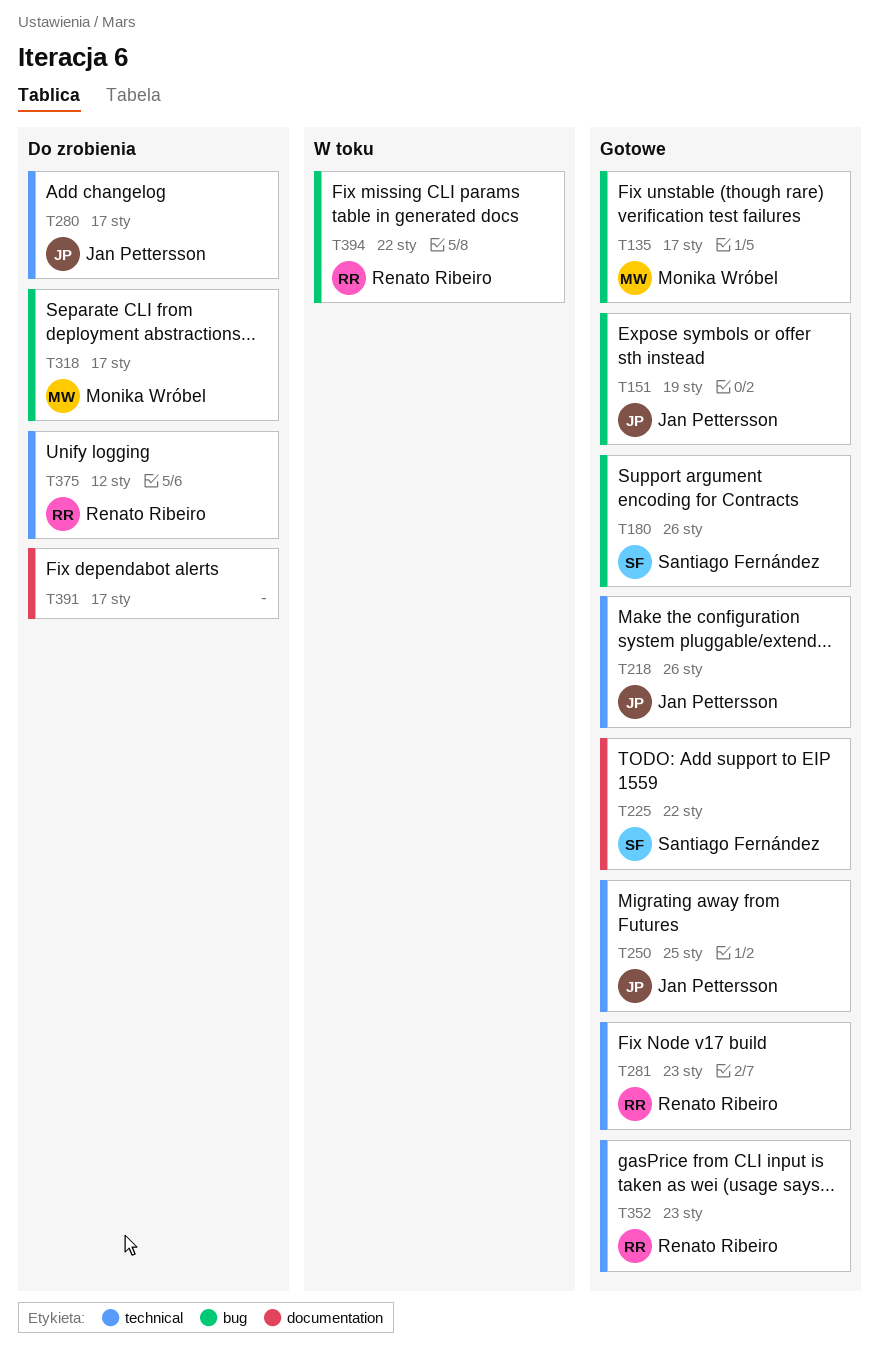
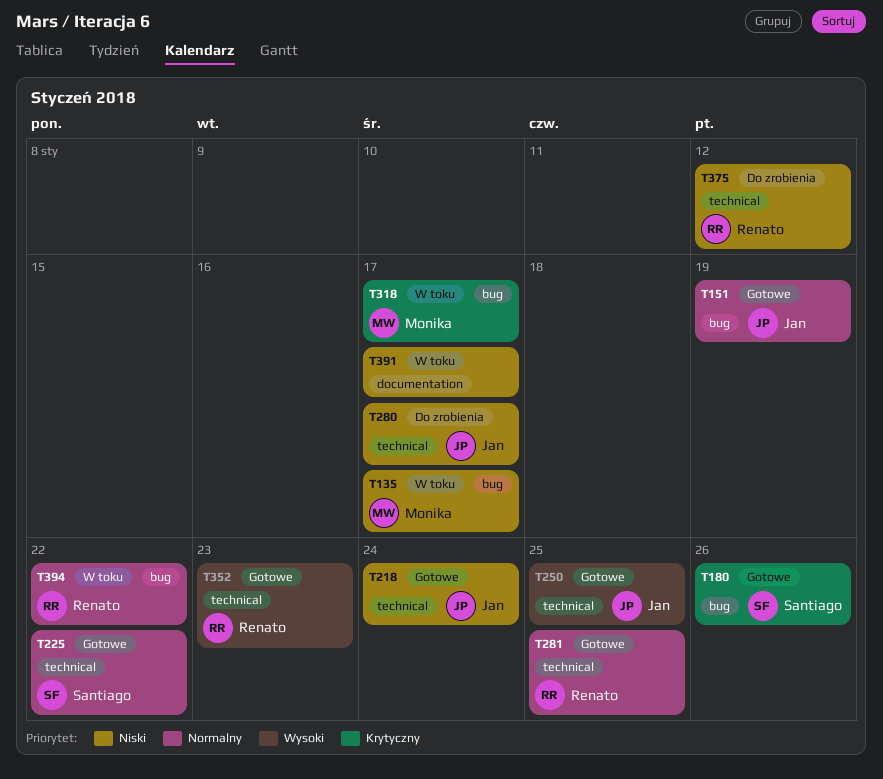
T135, status: Gotowe -> W toku
T218, due: Jan 26 -> Jan 24
T225, label: documentation -> technical
T281, due: Jan 23 -> Jan 25
T318, status: Do zrobienia -> W toku
T391, status: Do zrobienia -> W toku

